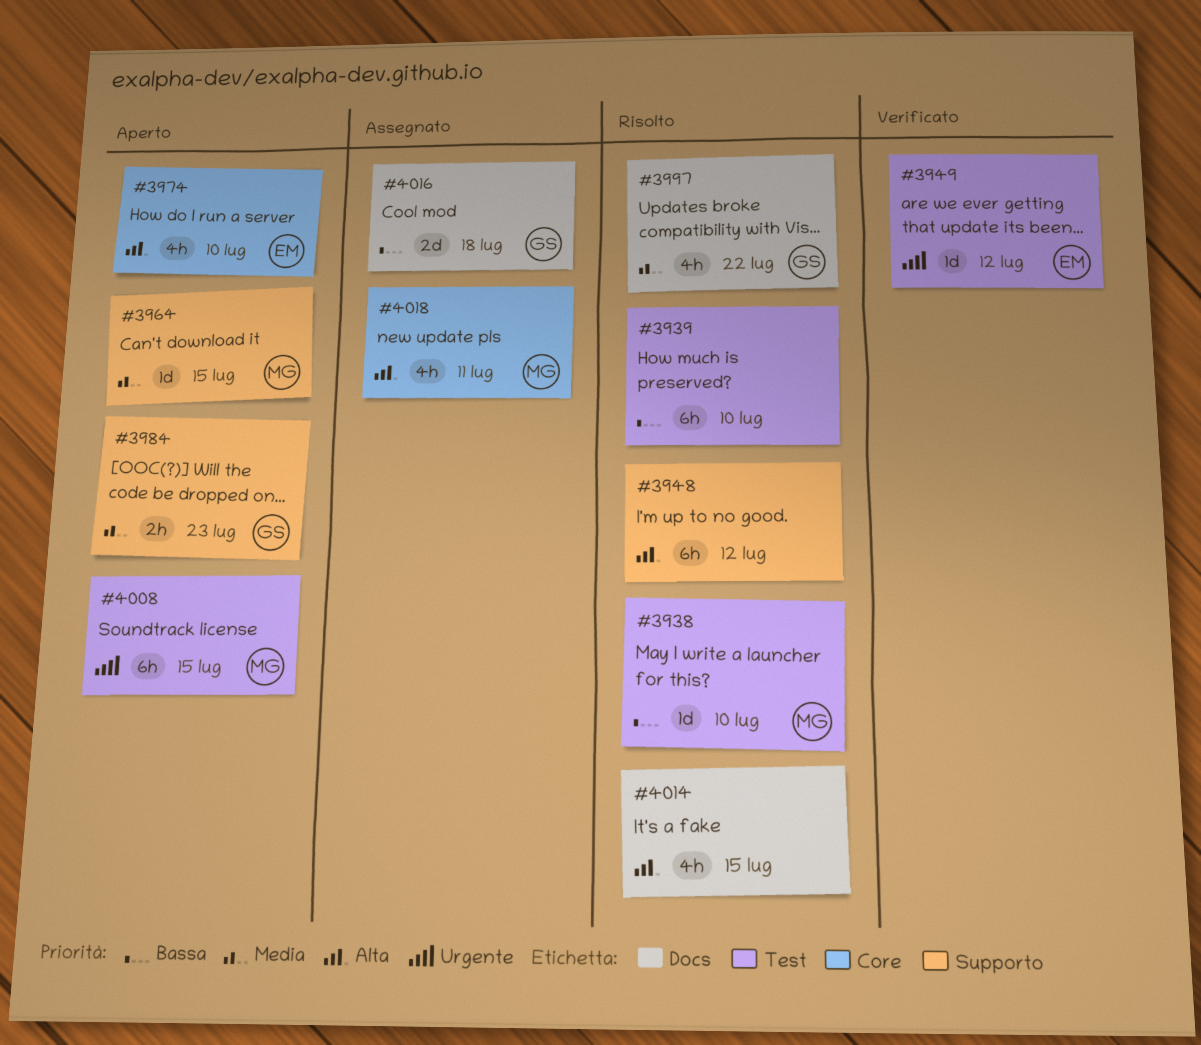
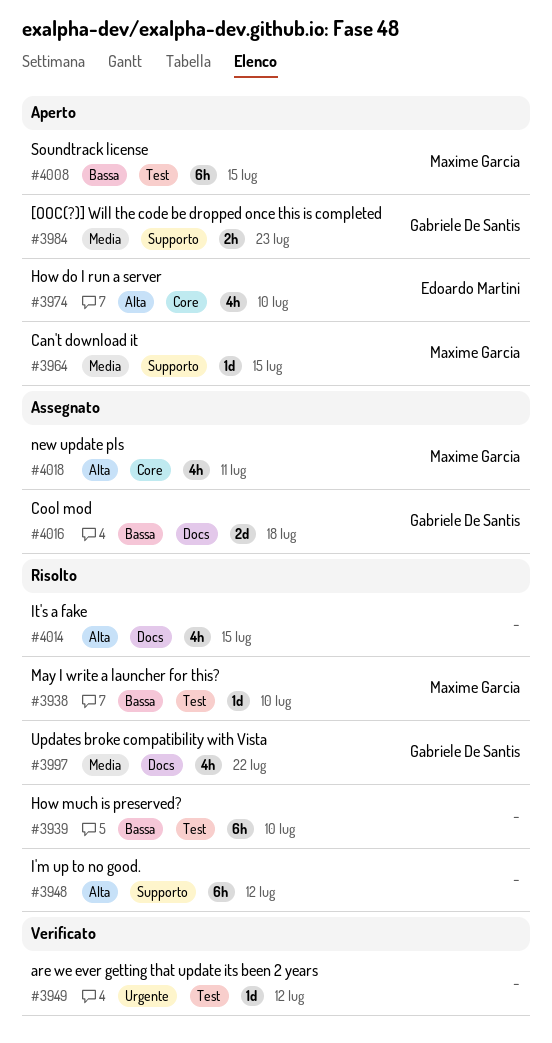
#3949, owner: Edoardo Martini -> none
#4008, priority: Urgente -> Bassa

